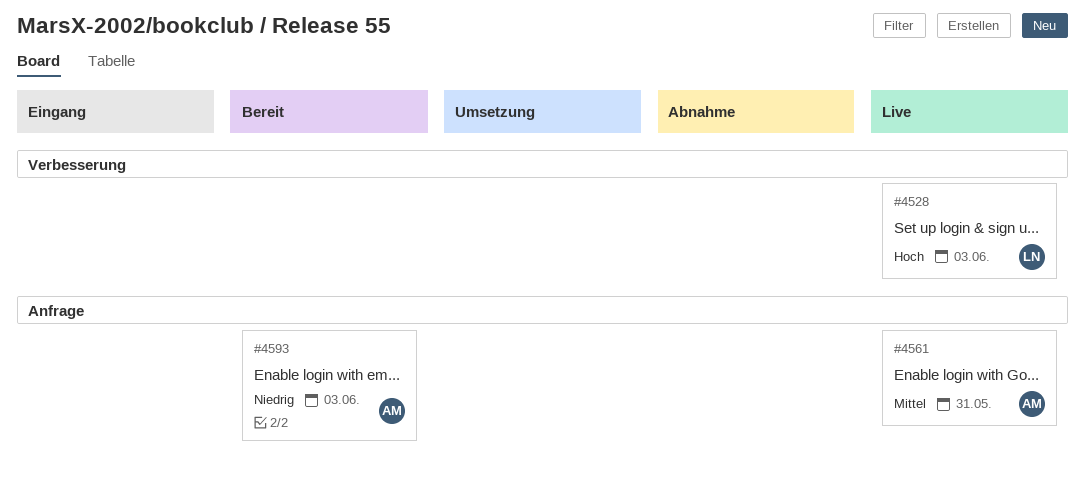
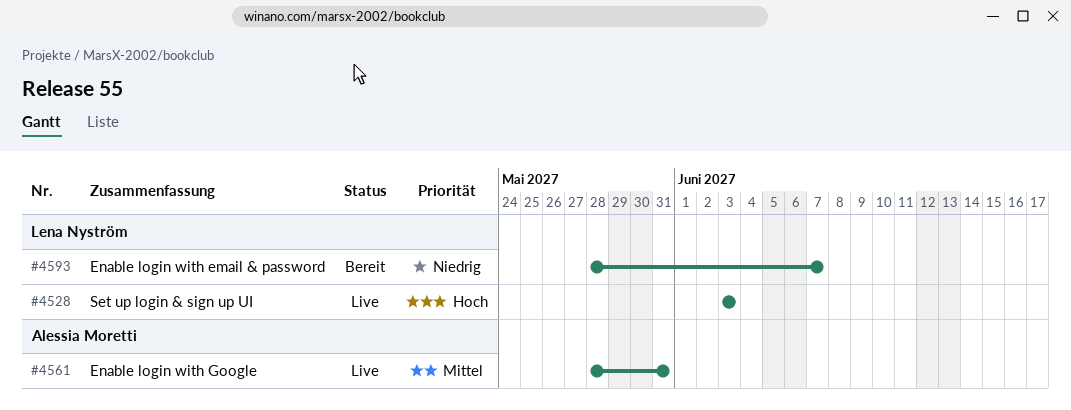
#4593, owner: Alessia Moretti -> Lena Nyström
#4593, due: Jun 3 -> Jun 7

